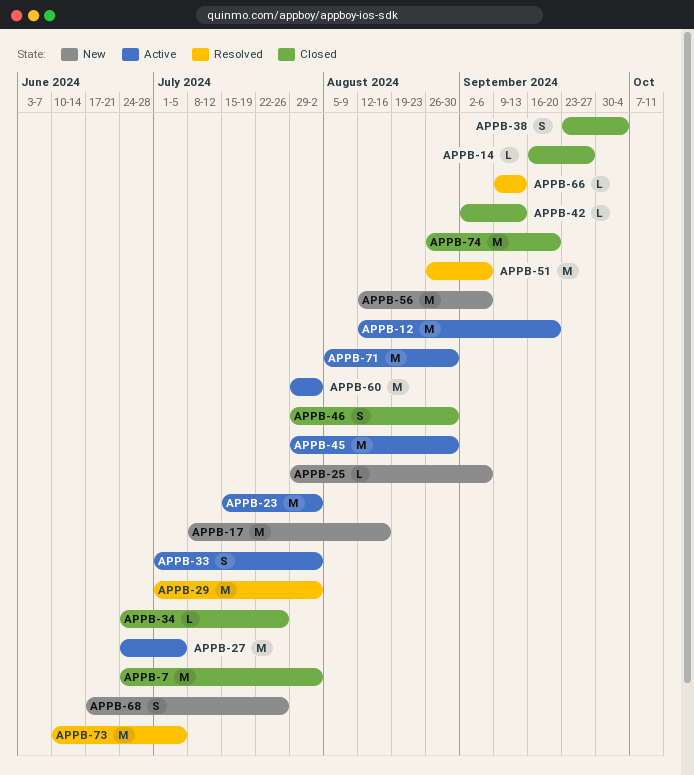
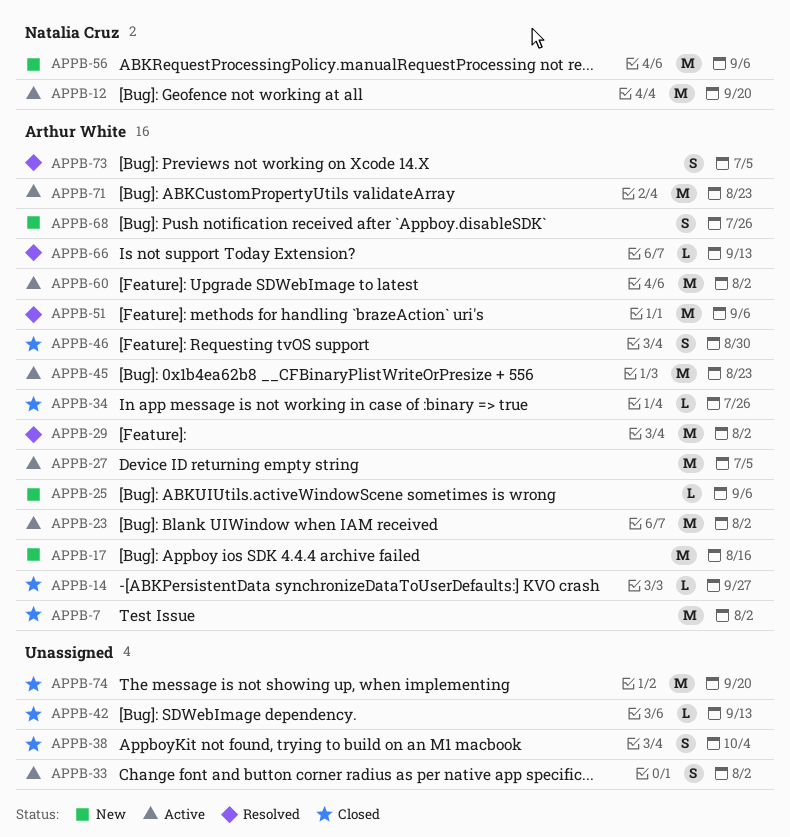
APPB-45, due: Aug 30 -> Aug 23
APPB-71, due: Aug 30 -> Aug 23
APPB-73, estimate: M -> S

